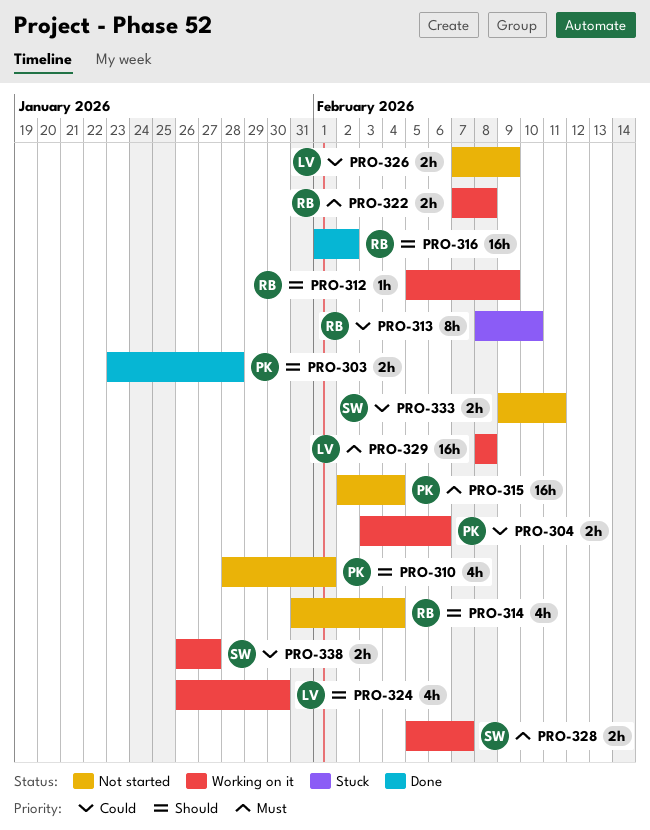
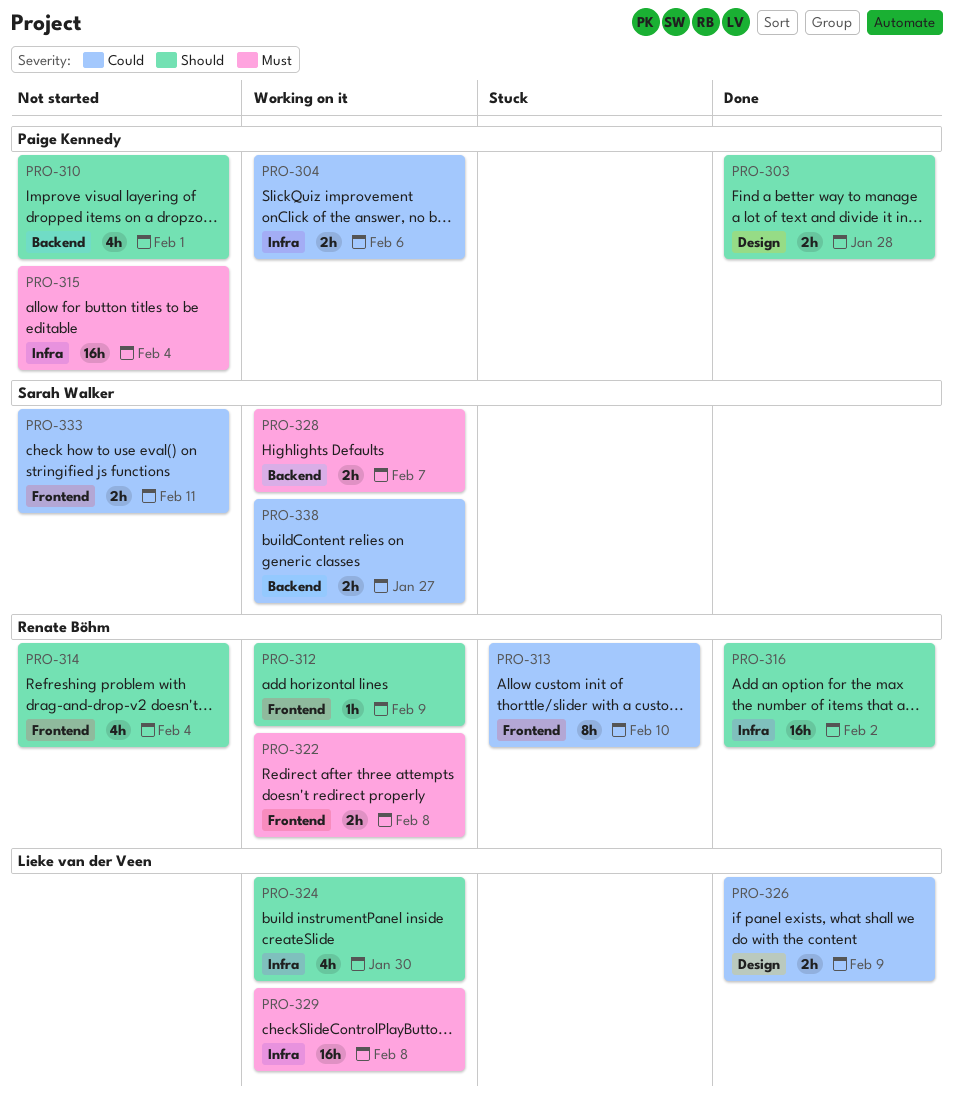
PRO-326, status: Not started -> Done

